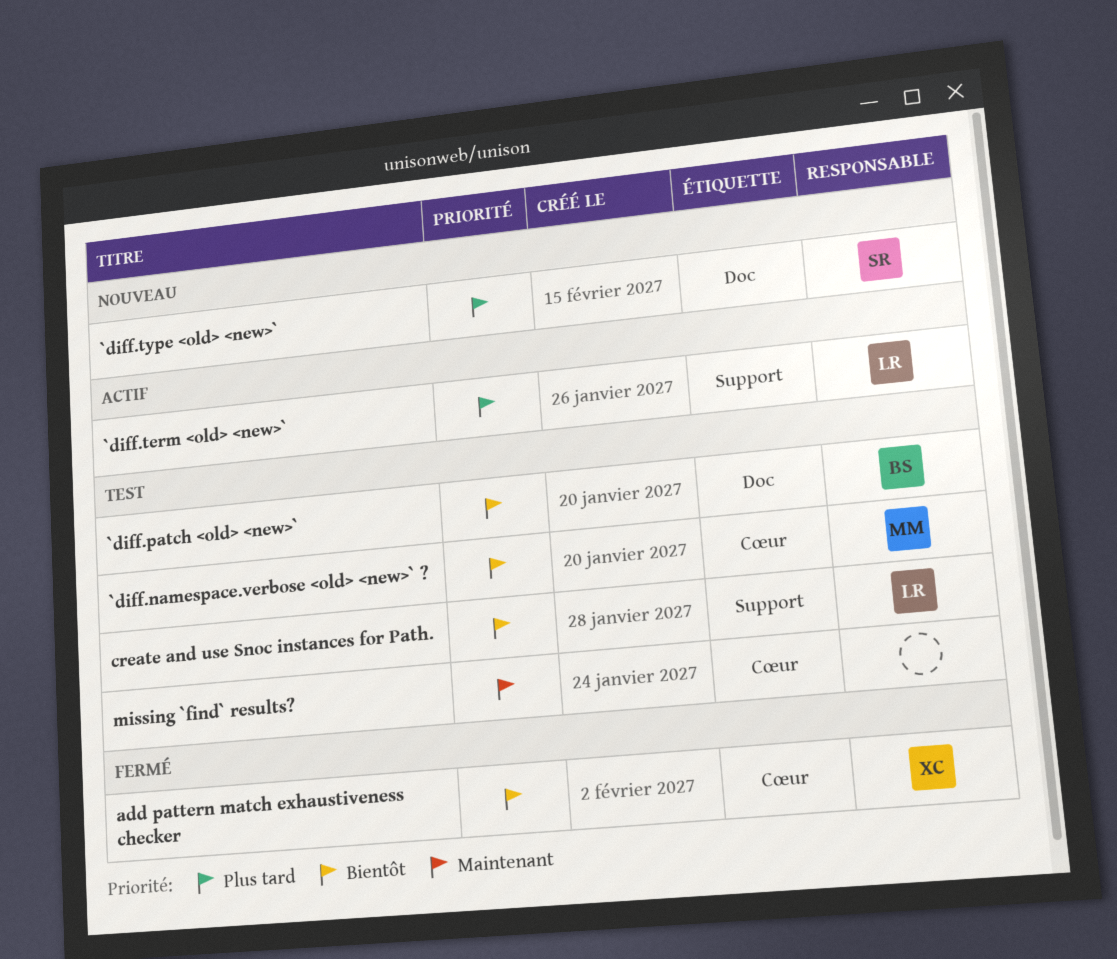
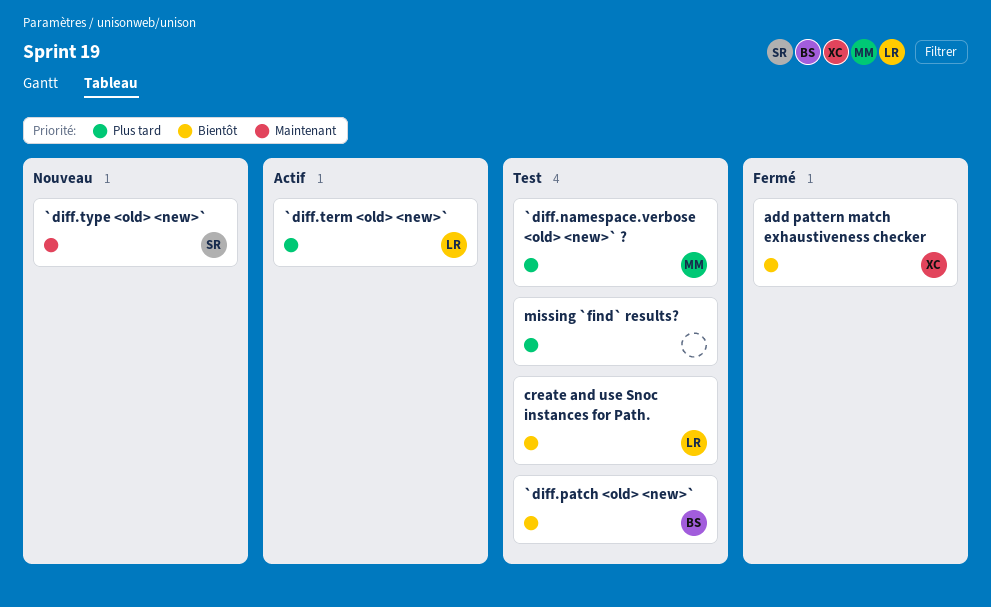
`diff.namespace.verbose <old> <new>` ?, priority: Bientôt -> Plus tard
`diff.type <old> <new>`, priority: Plus tard -> Maintenant
missing `find` results?, priority: Maintenant -> Plus tard

